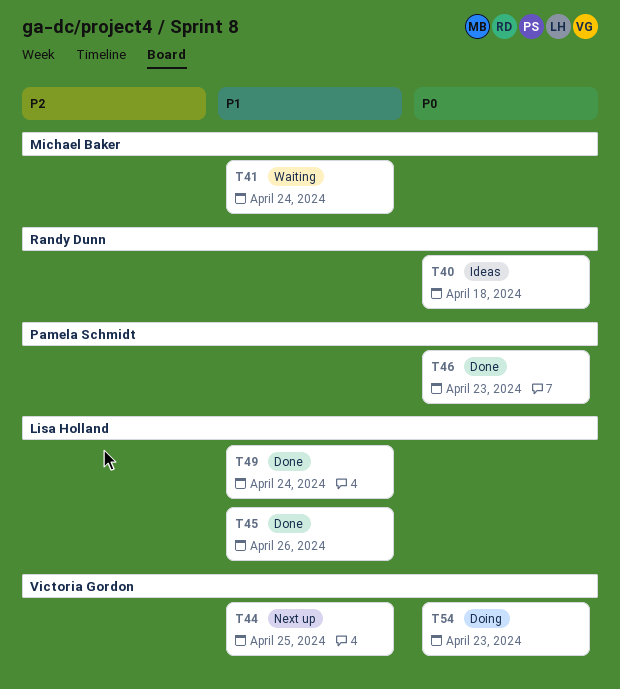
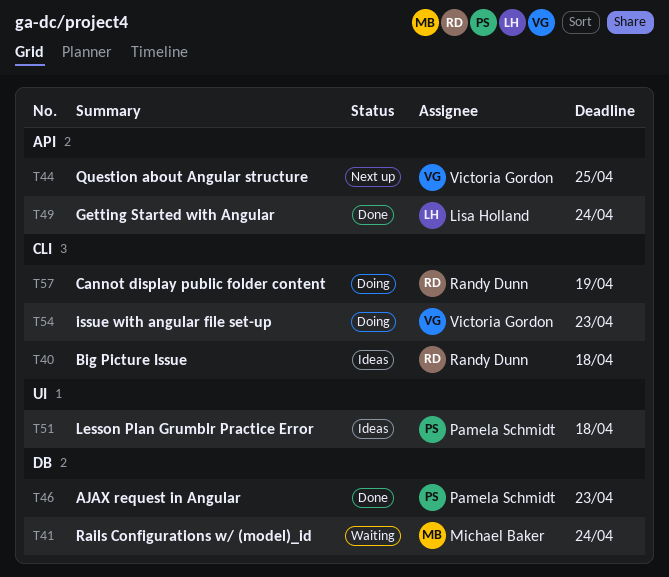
T45: present -> none
T51: none -> present
T57: none -> present

